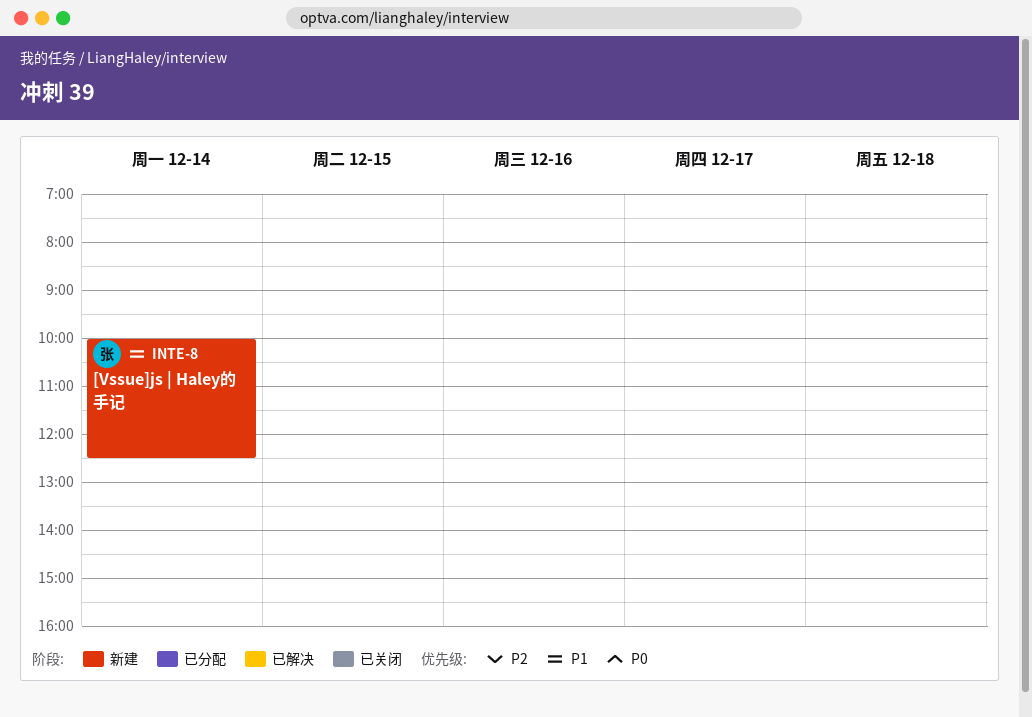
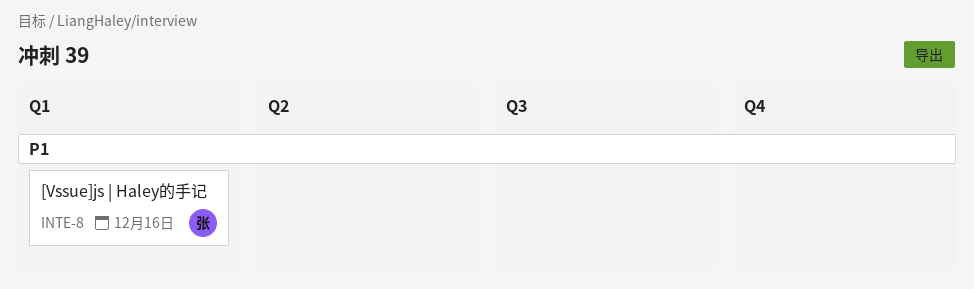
INTE-8, day: Dec 14 -> Dec 16

